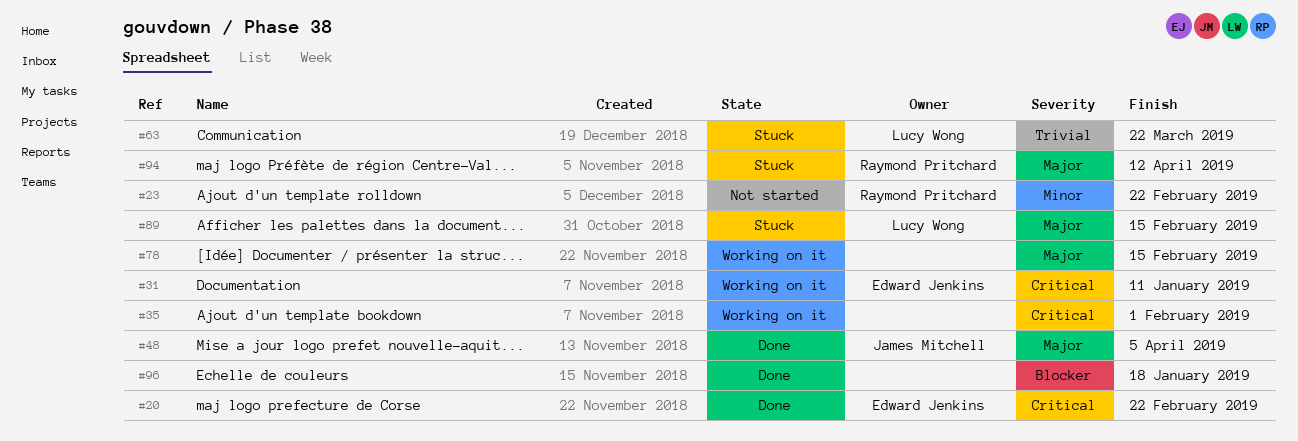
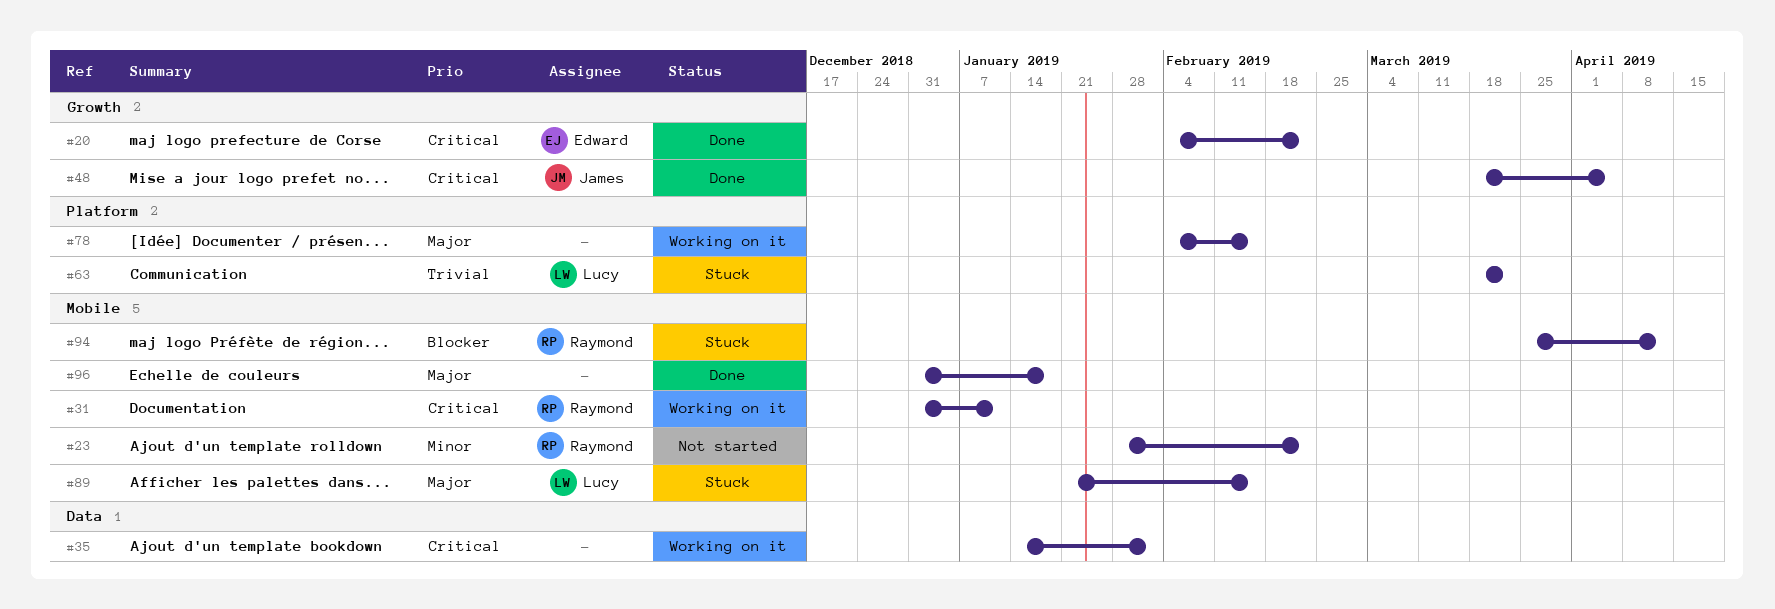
#31, owner: Edward Jenkins -> Raymond Pritchard
#48, priority: Major -> Critical
#94, priority: Major -> Blocker
#96, priority: Blocker -> Major

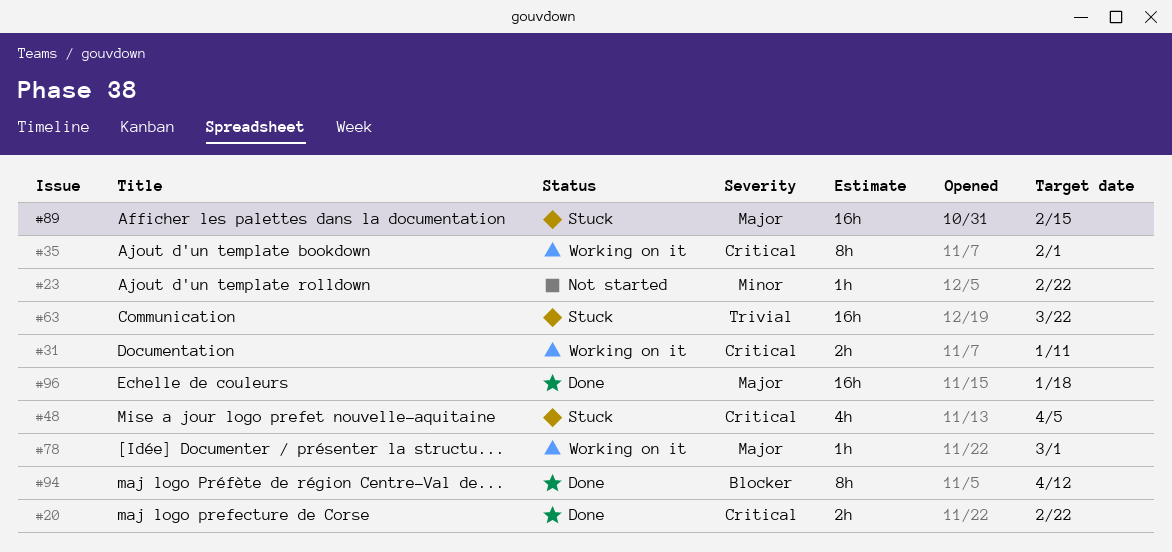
#48, status: Done -> Stuck
#78, due: Feb 15 -> Mar 1
#94, status: Stuck -> Done

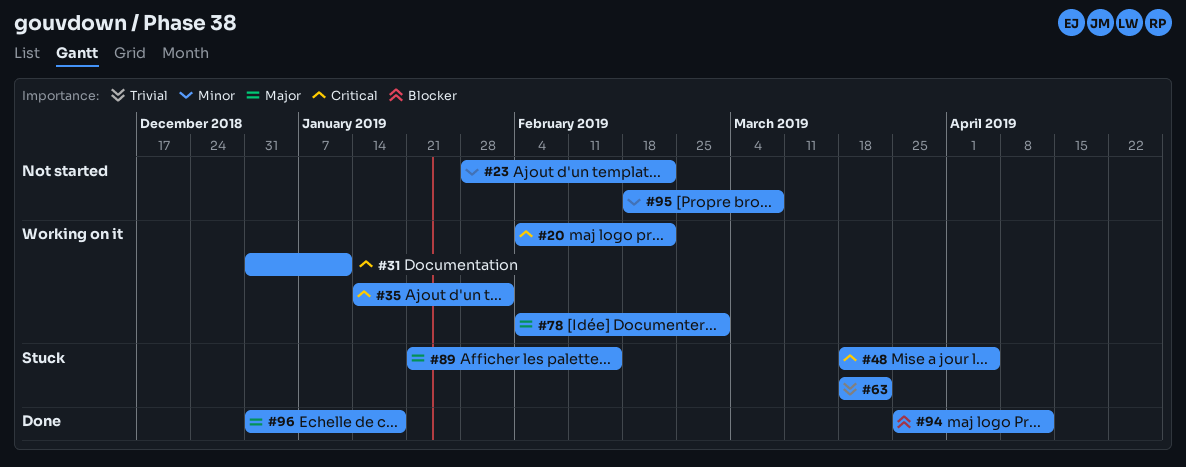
#20, status: Done -> Working on it
#95: none -> present

